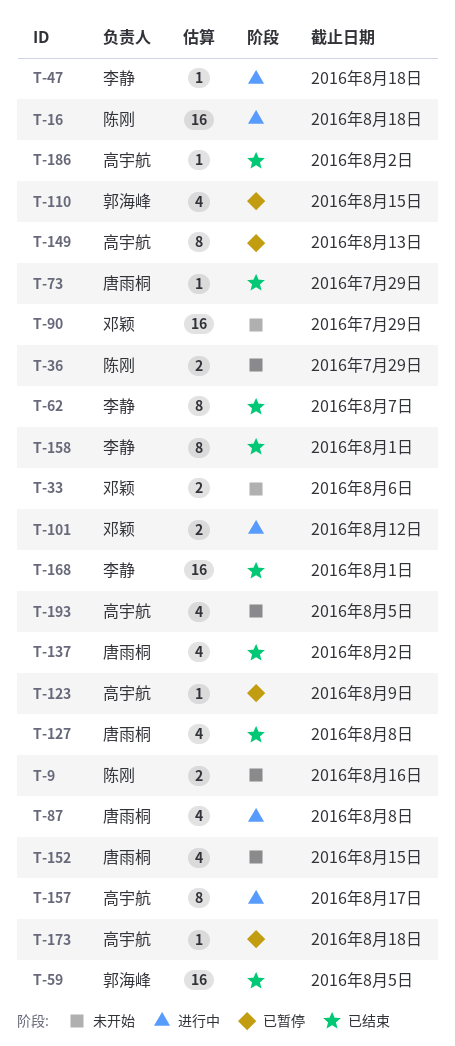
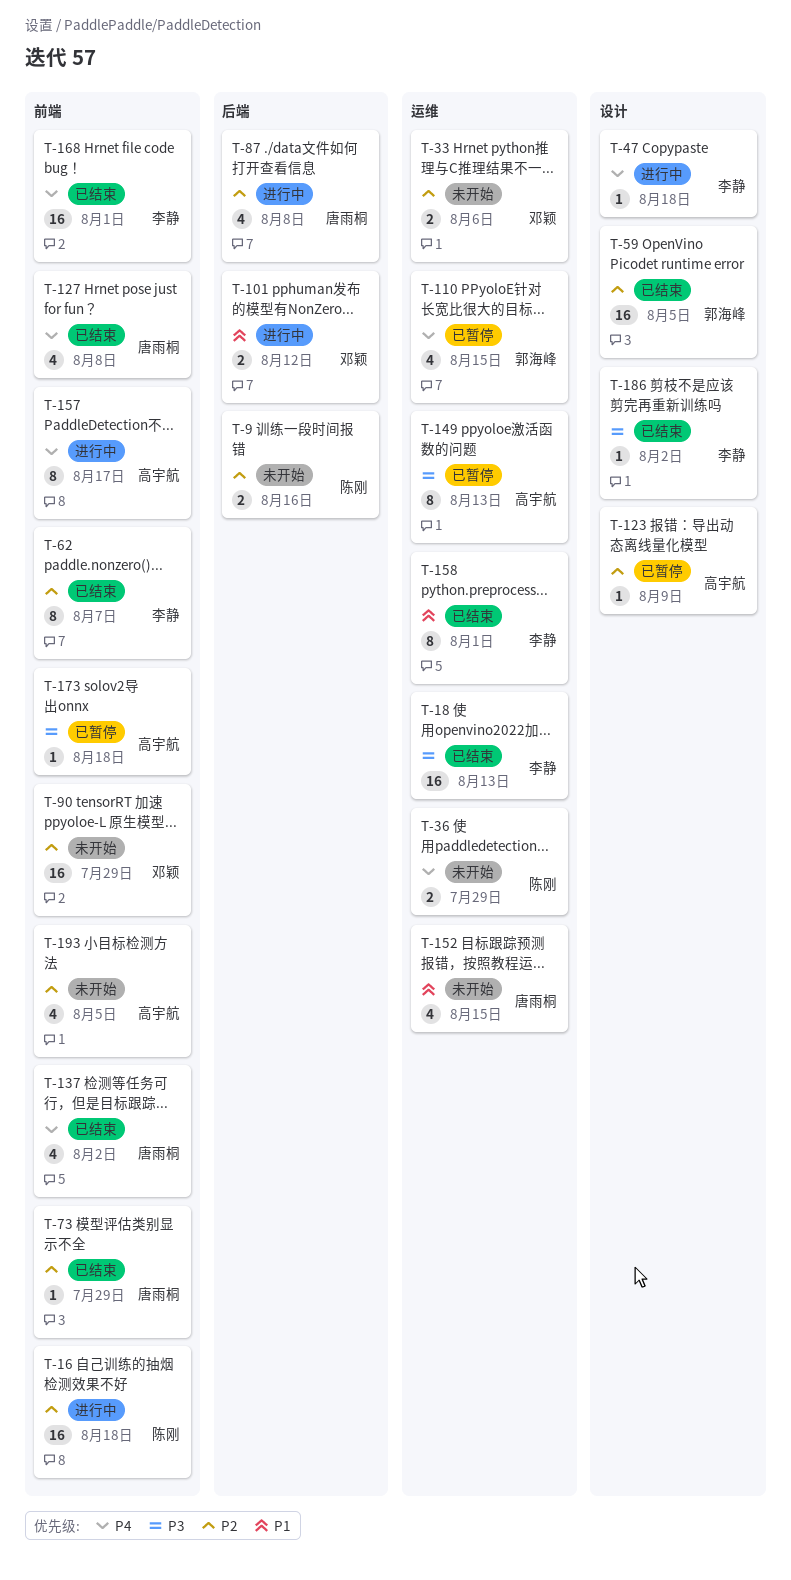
T-18: none -> present
T-186, owner: 高宇航 -> 李静

